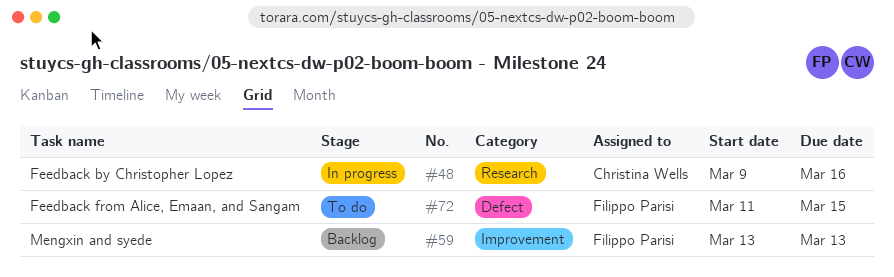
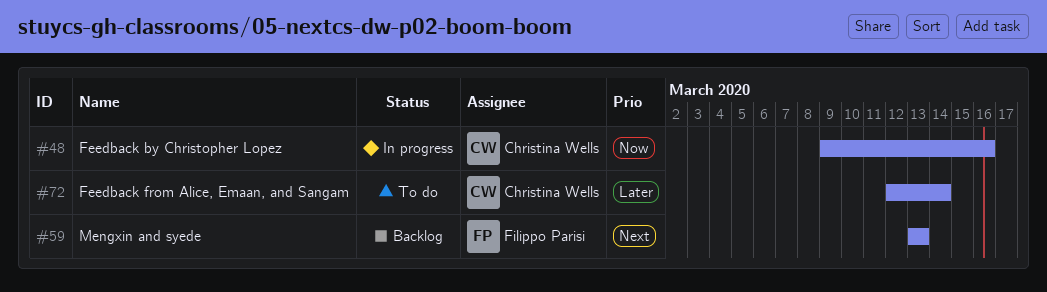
#72, owner: Filippo Parisi -> Christina Wells
#72, start: Mar 11 -> Mar 12
#72, due: Mar 15 -> Mar 14

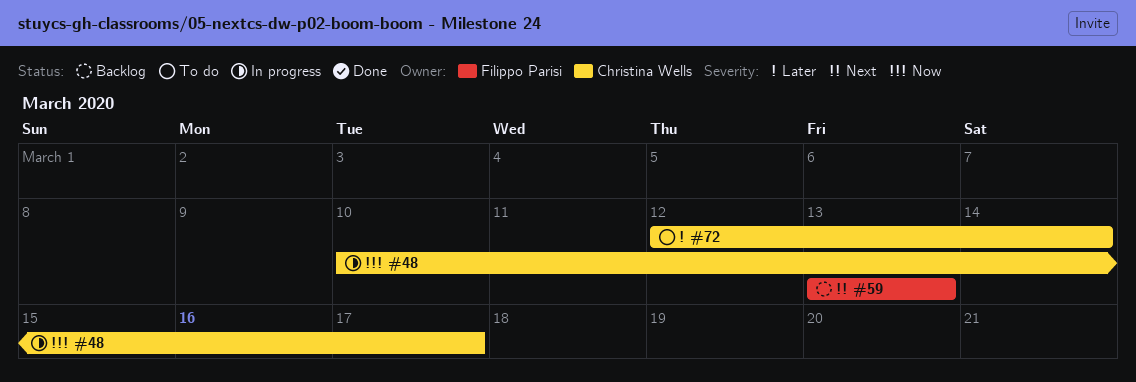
#48, start: Mar 9 -> Mar 10
#48, due: Mar 16 -> Mar 17

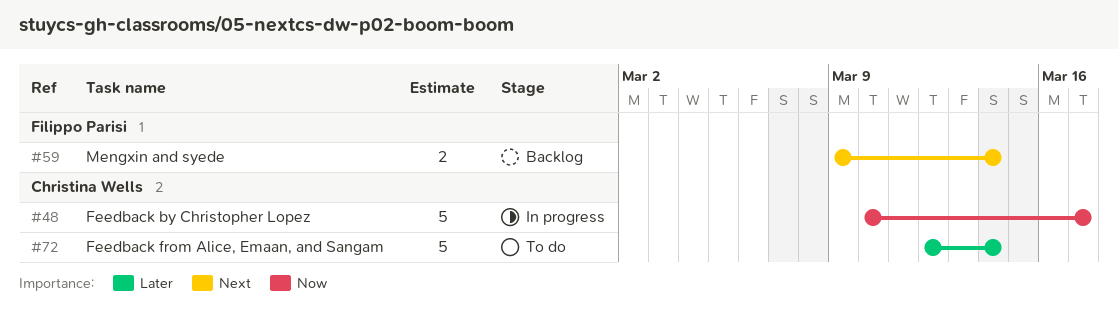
#59, start: Mar 13 -> Mar 9
#59, due: Mar 13 -> Mar 14

